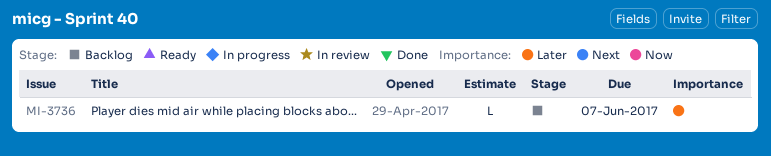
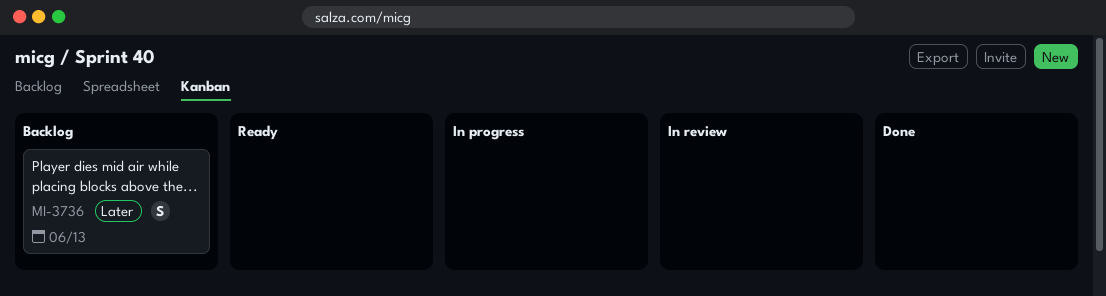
MI-3736, estimate: L -> S
MI-3736, due: Jun 7 -> Jun 13

